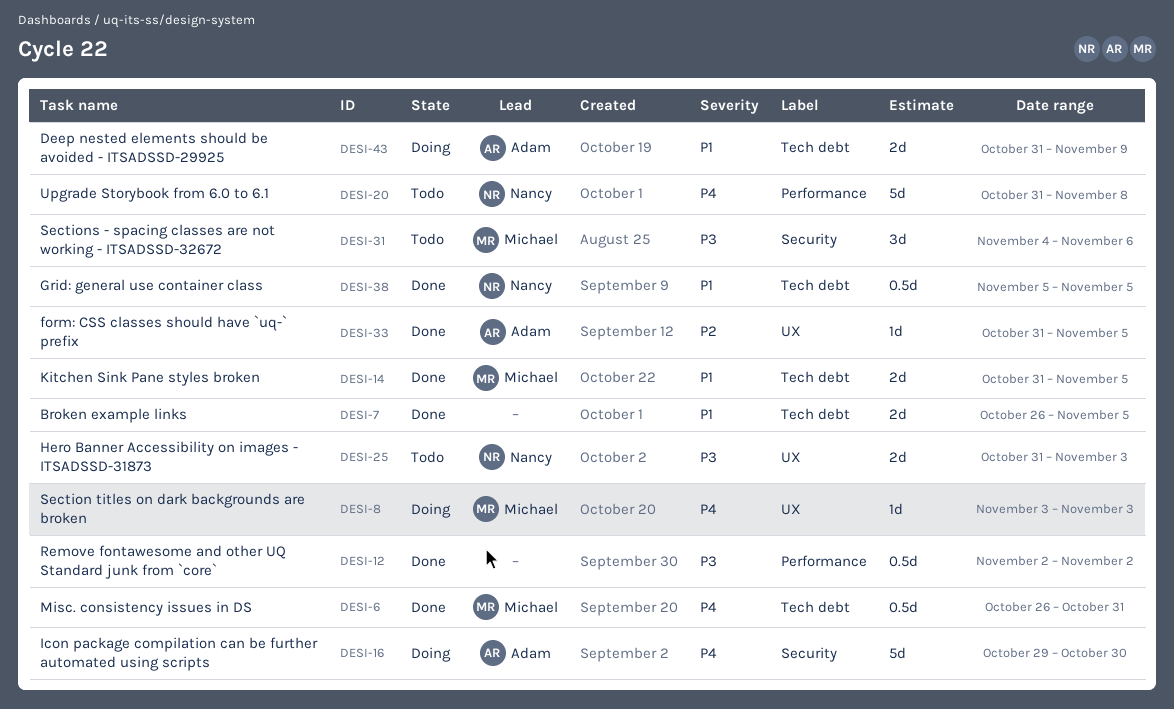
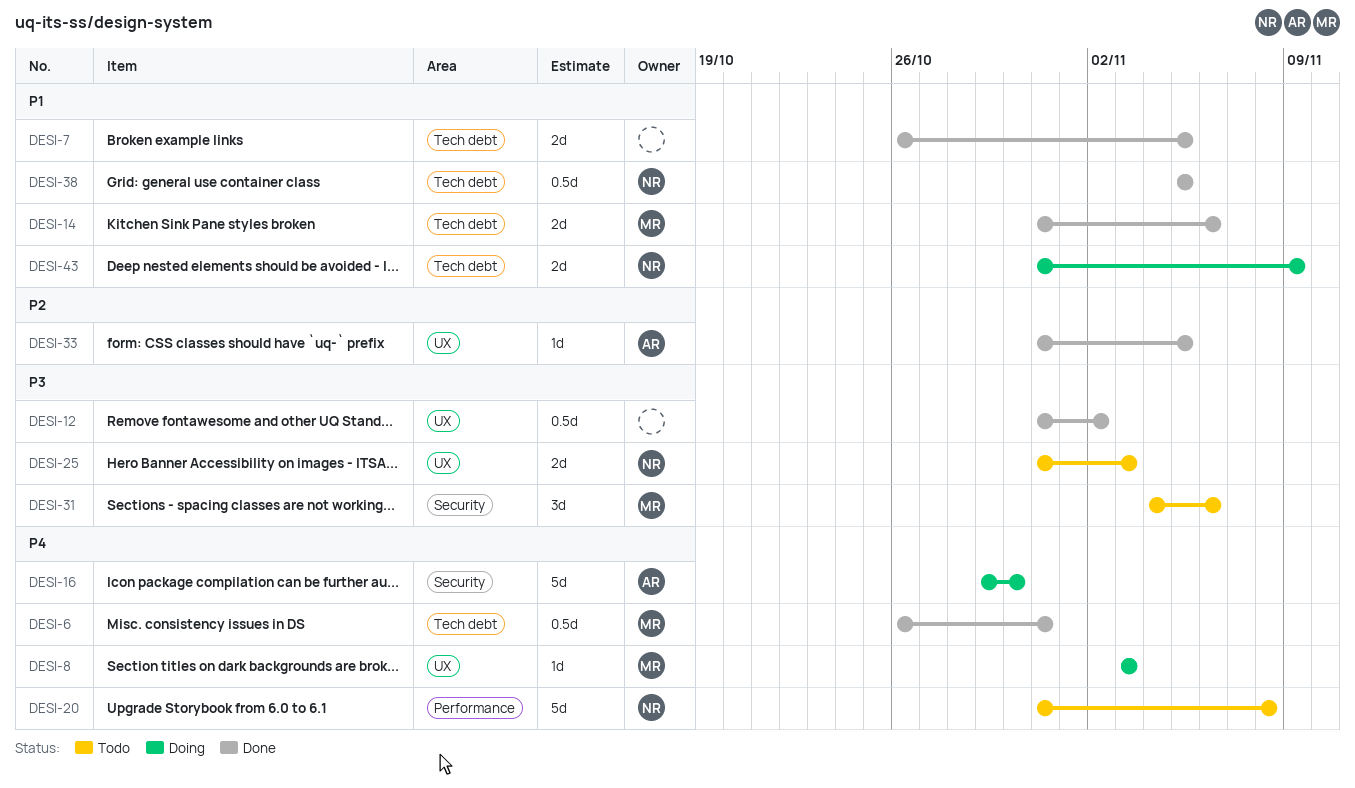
DESI-12, label: Performance -> UX
DESI-12, start: Nov 2 -> Oct 31
DESI-14, due: Nov 5 -> Nov 6
DESI-43, owner: Adam -> Nancy

